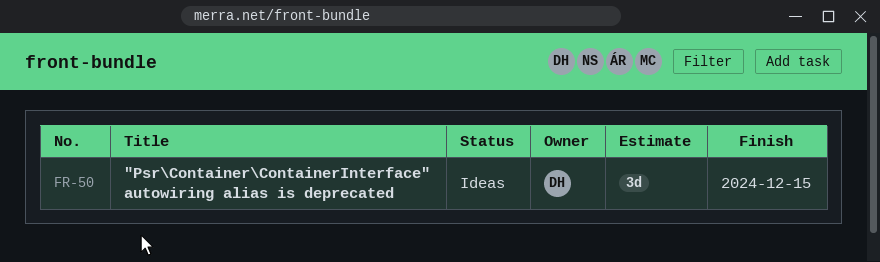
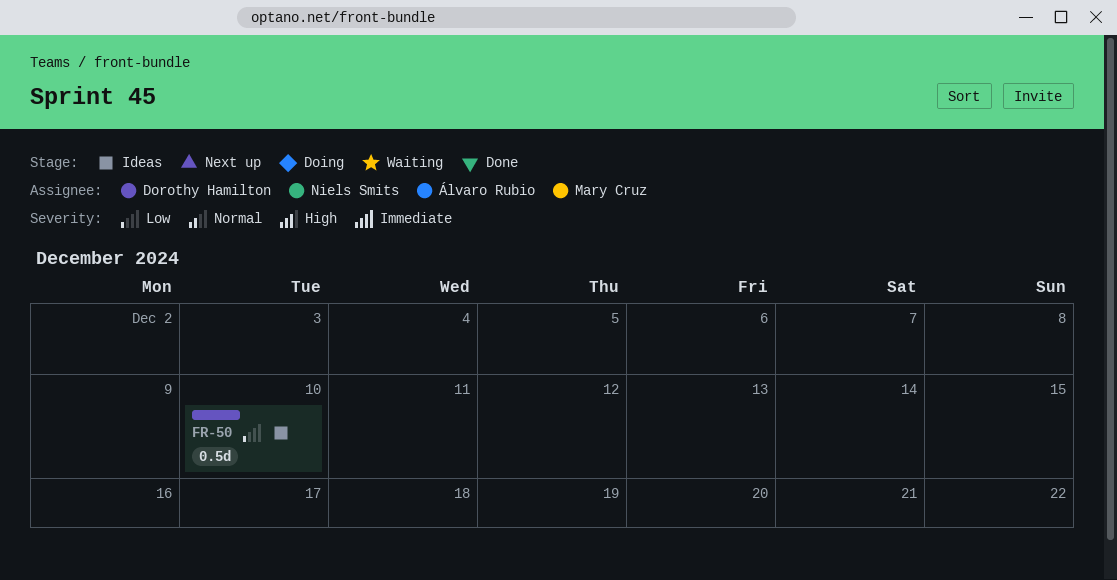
FR-50, estimate: 3d -> 0.5d
FR-50, due: Dec 15 -> Dec 10

